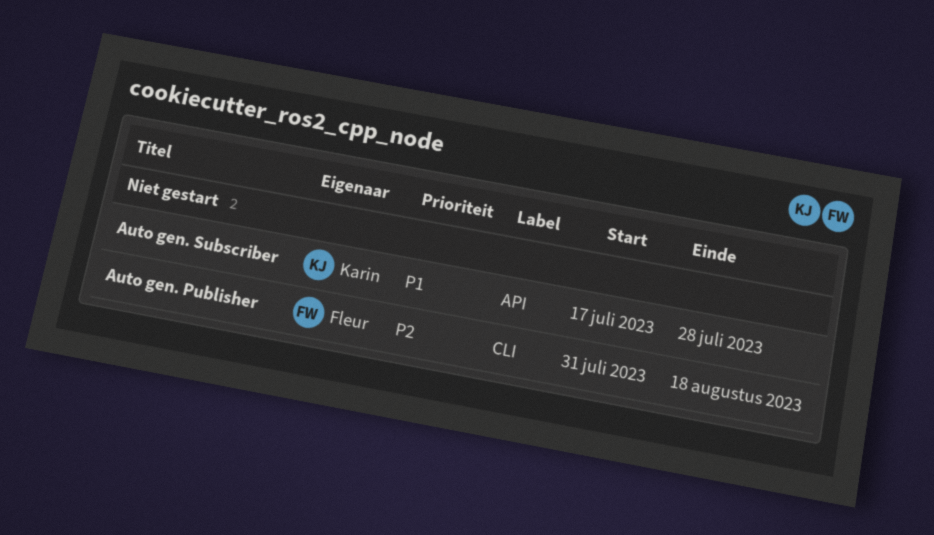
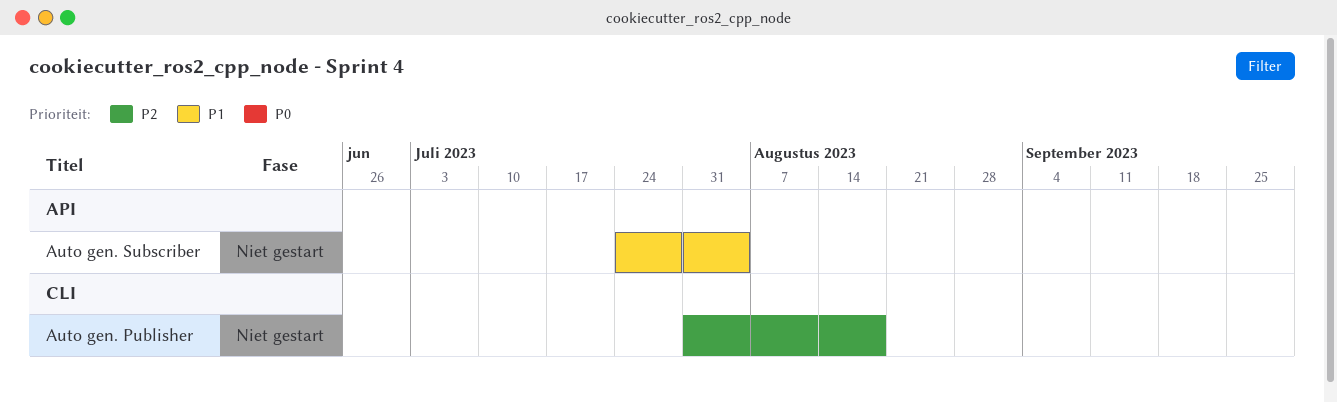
Auto gen. Subscriber, start: Jul 17 -> Jul 24
Auto gen. Subscriber, due: Jul 28 -> Aug 4

